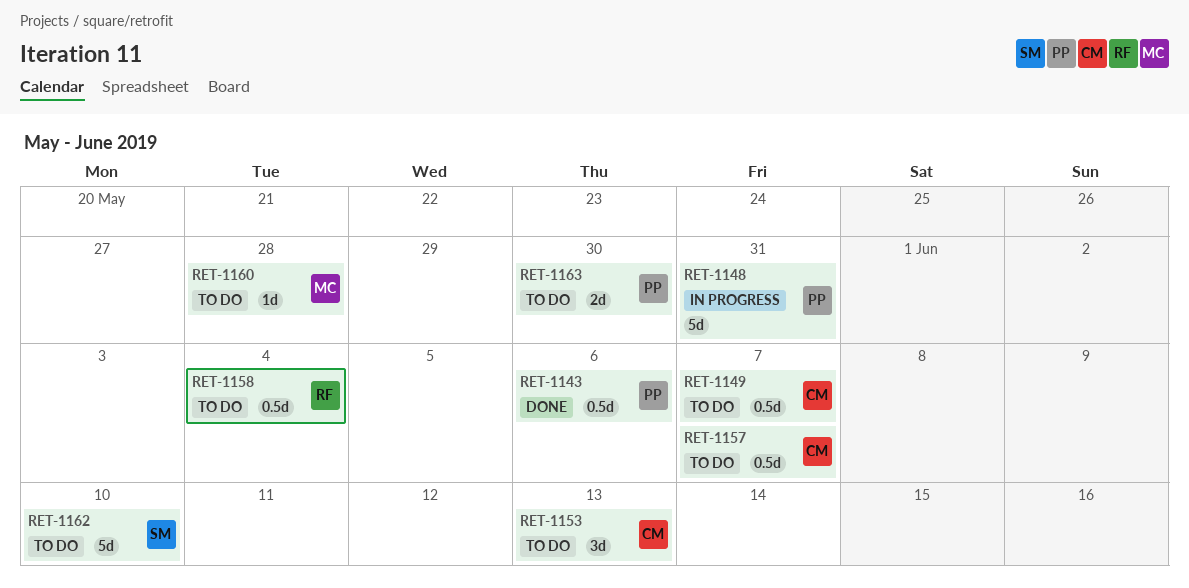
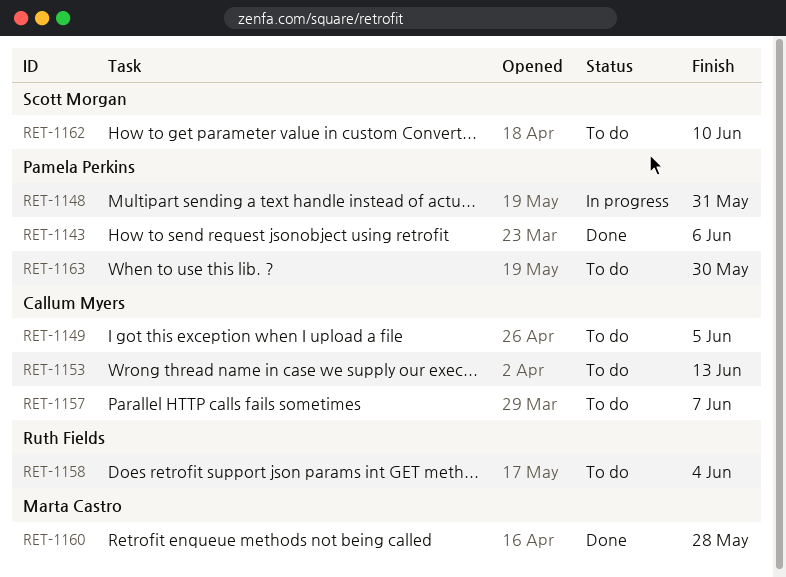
RET-1149, due: Jun 7 -> Jun 5
RET-1160, status: To do -> Done

